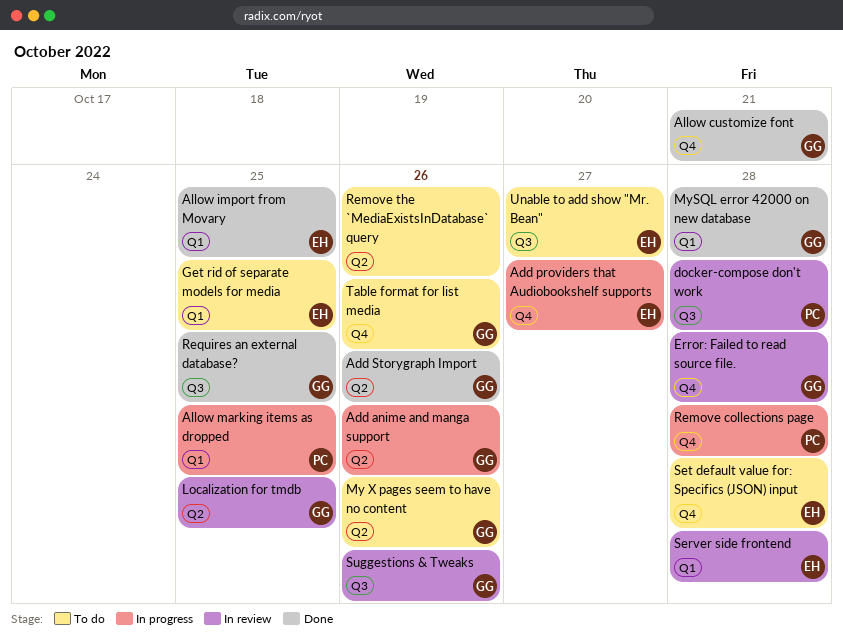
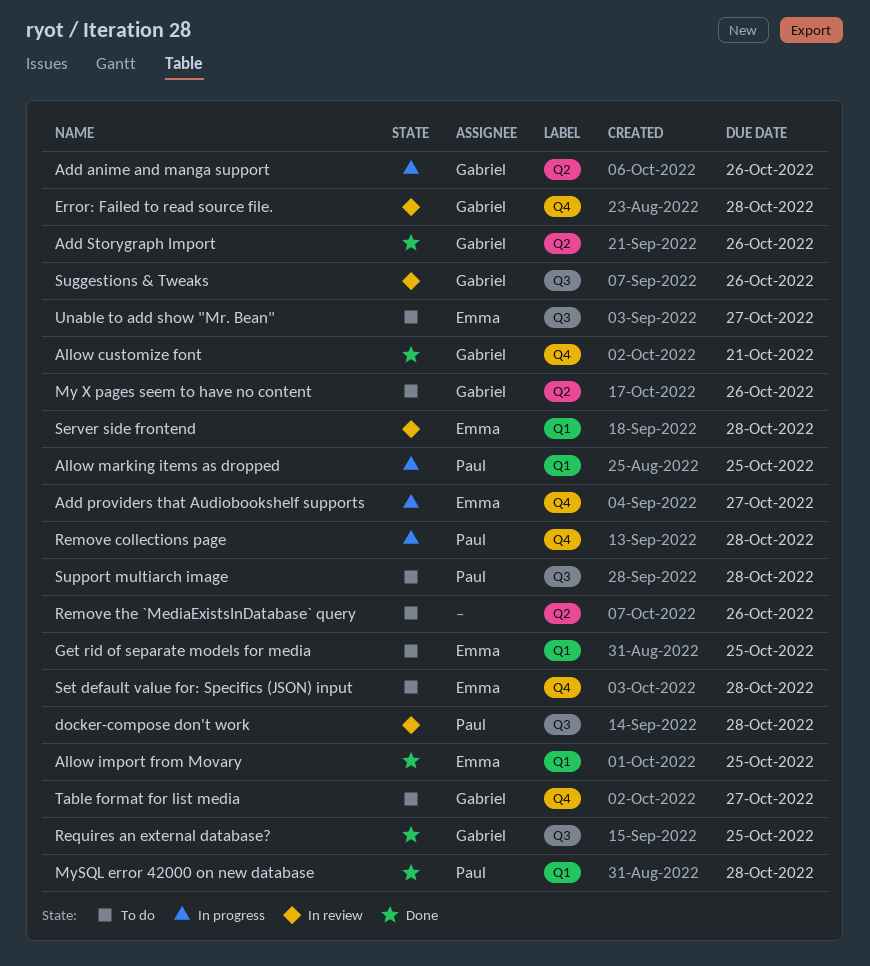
Localization for tmdb: present -> none
MySQL error 42000 on new database, owner: Gabriel -> Paul
Support multiarch image: none -> present
Table format for list media, due: Oct 26 -> Oct 27

